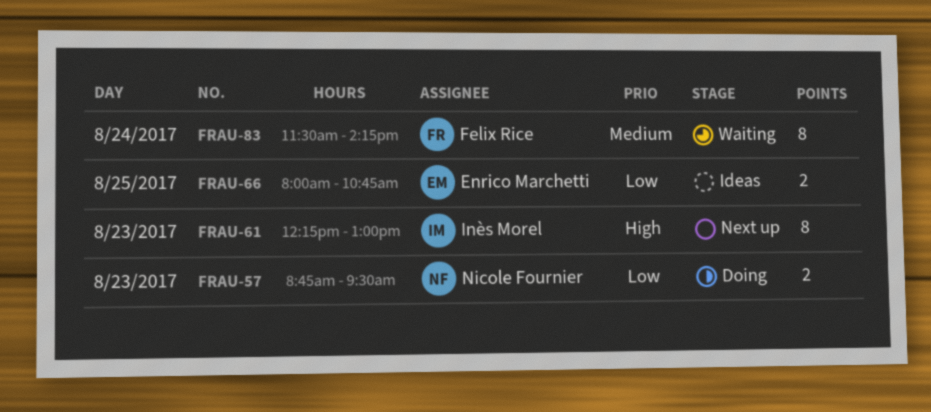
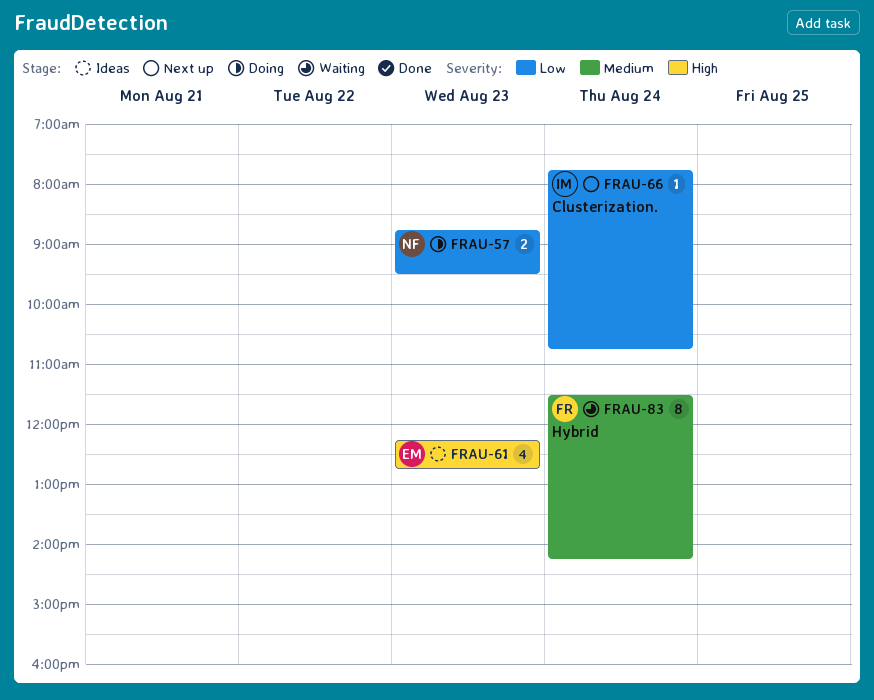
FRAU-61, status: Next up -> Ideas
FRAU-61, owner: Inès Morel -> Enrico Marchetti
FRAU-61, estimate: 8 -> 4
FRAU-61, ends: 13:00 -> 12:45
FRAU-66, status: Ideas -> Next up
FRAU-66, owner: Enrico Marchetti -> Inès Morel
FRAU-66, estimate: 2 -> 1
FRAU-66, day: Aug 25 -> Aug 24
FRAU-66, begins: 08:00 -> 07:45

